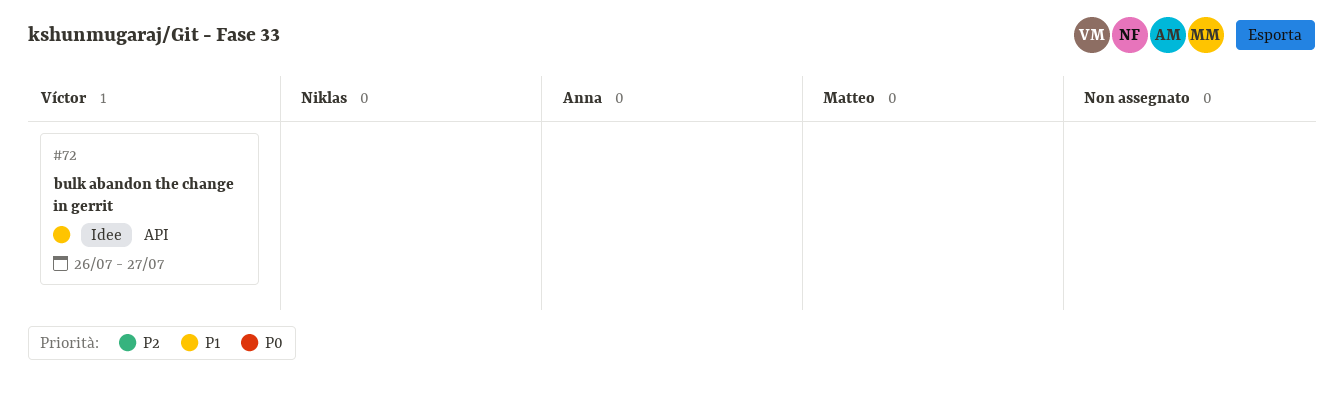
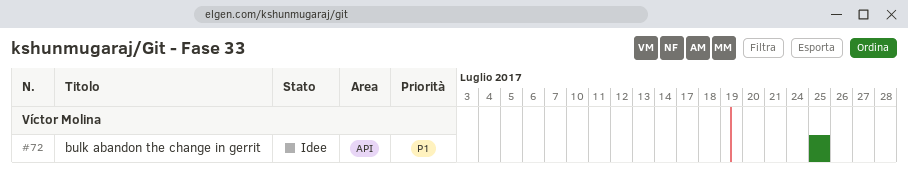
#72, start: Jul 26 -> Jul 25
#72, due: Jul 27 -> Jul 25

